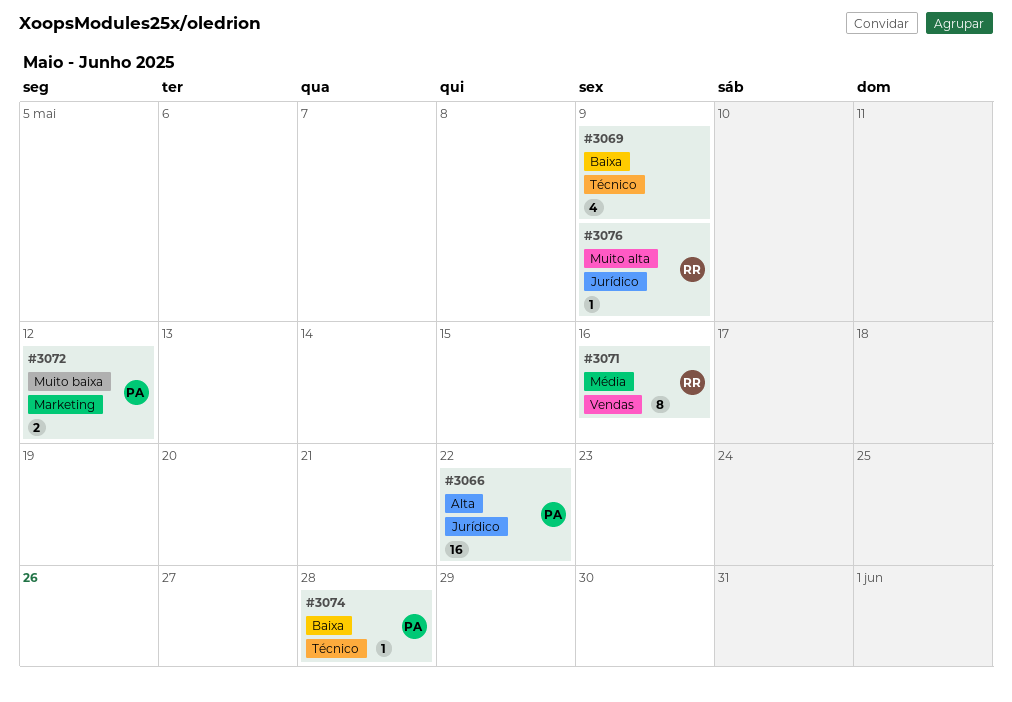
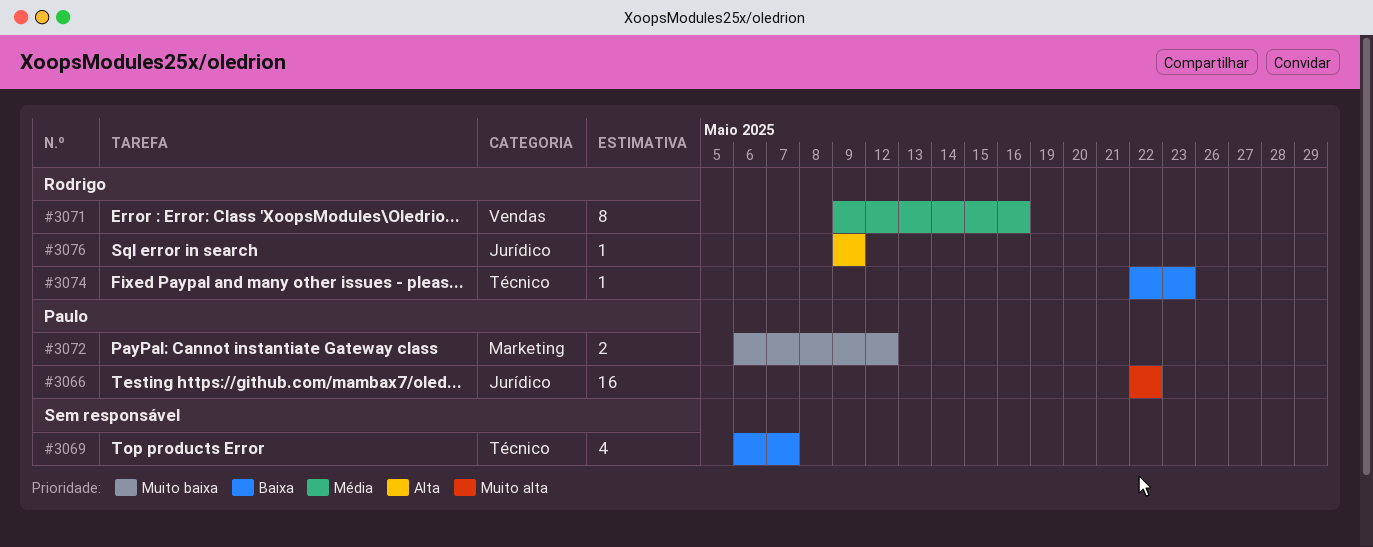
#3066, priority: Alta -> Muito alta
#3069, due: May 9 -> May 7
#3074, owner: Paulo -> Rodrigo
#3074, due: May 28 -> May 23
#3076, priority: Muito alta -> Alta

